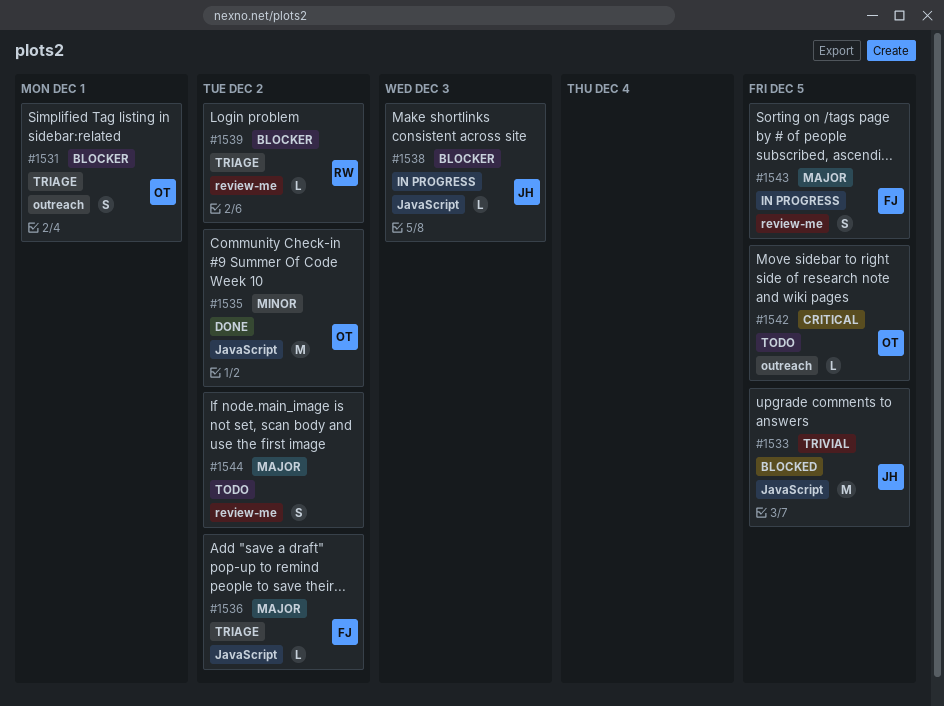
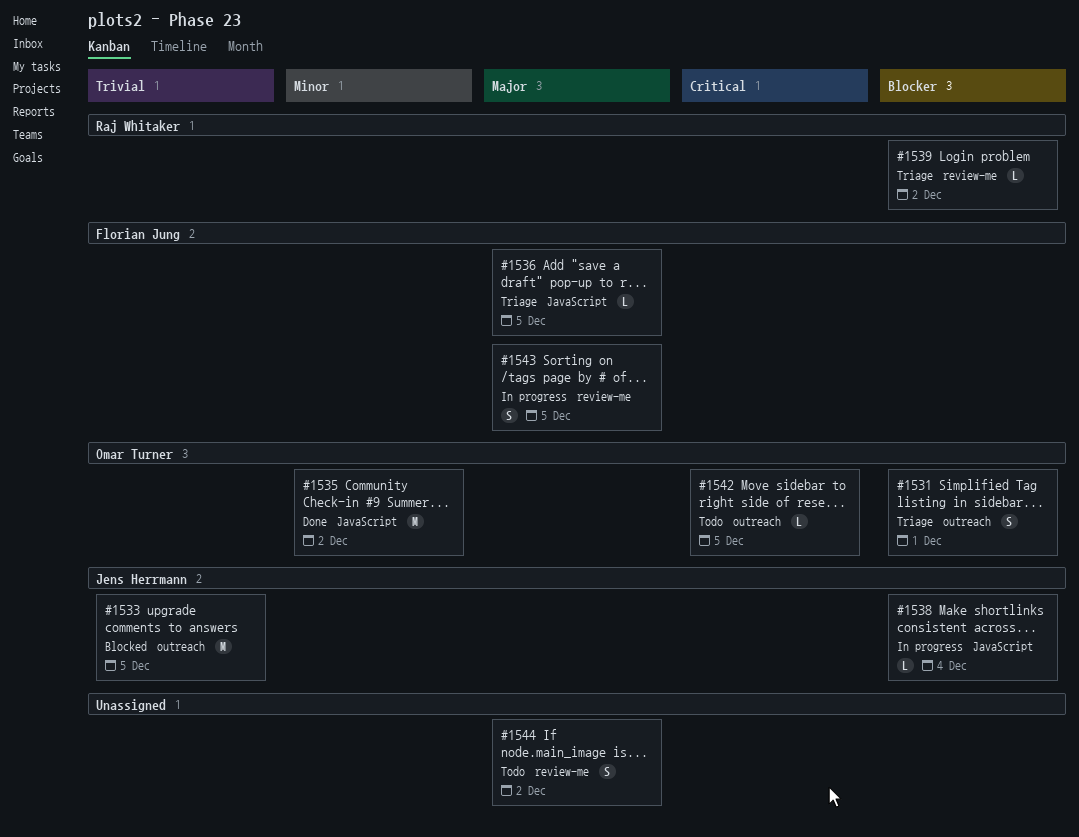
#1533, label: JavaScript -> outreach
#1536, due: Dec 2 -> Dec 5
#1538, due: Dec 3 -> Dec 4

